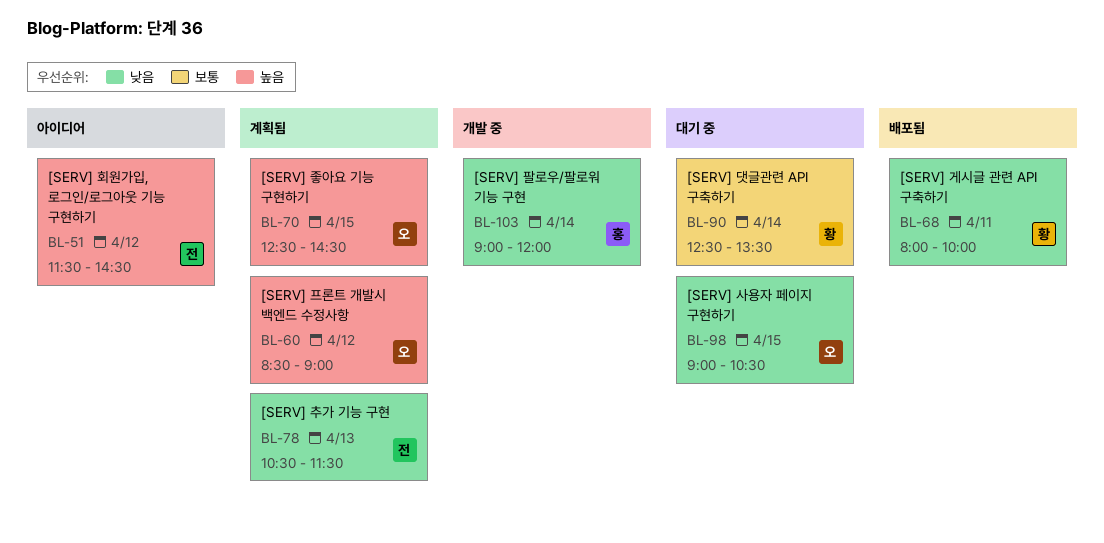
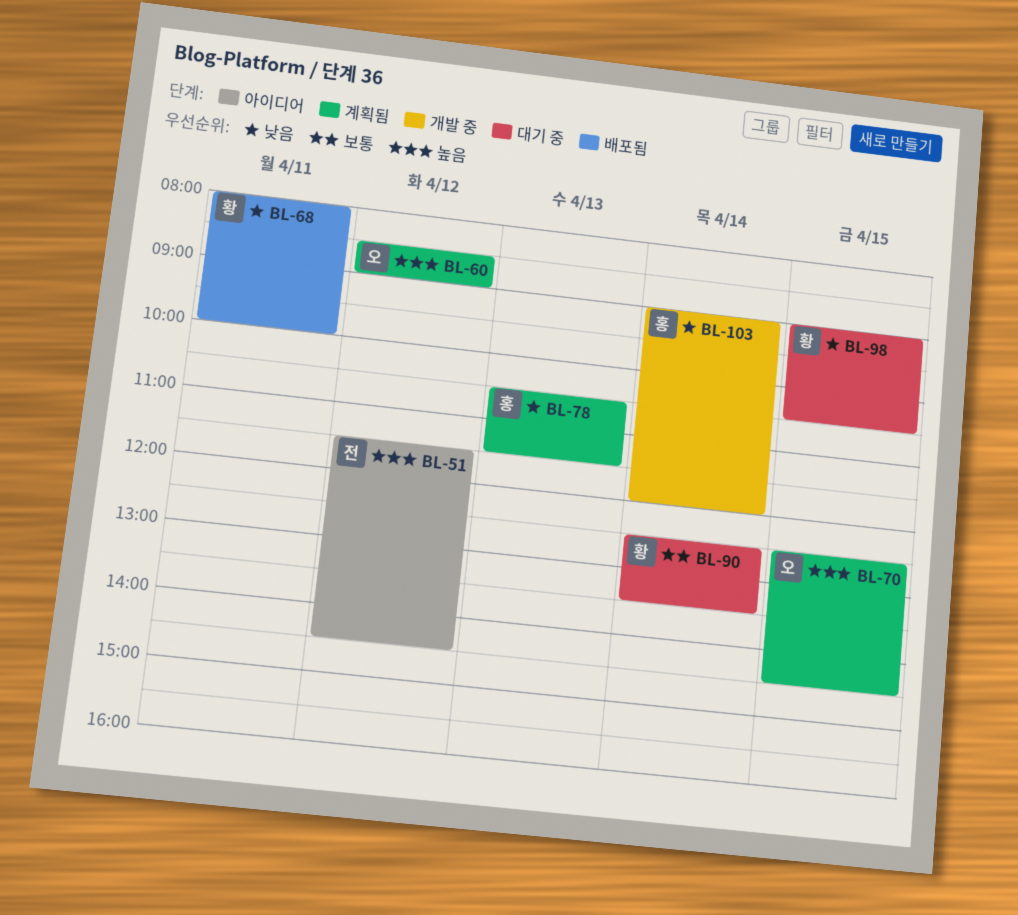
BL-78, owner: 전 -> 홍
BL-98, owner: 오 -> 황

